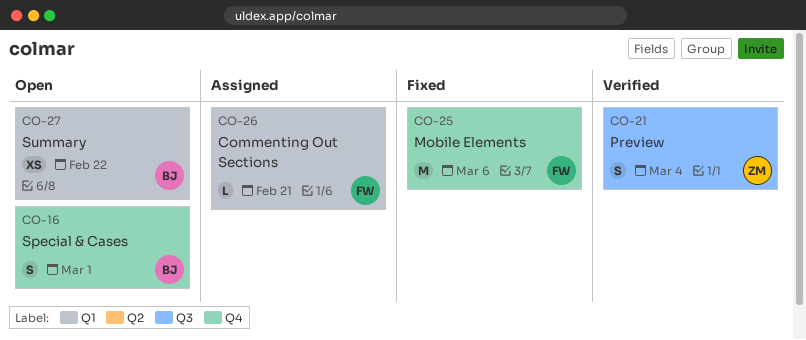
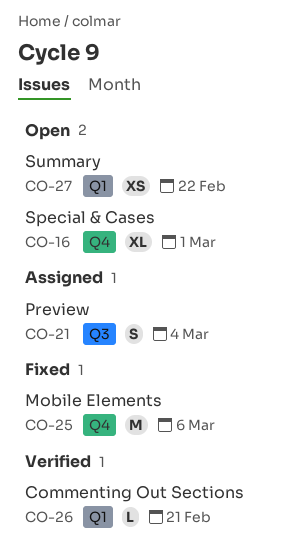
CO-16, estimate: S -> XL
CO-21, status: Verified -> Assigned
CO-26, status: Assigned -> Verified

